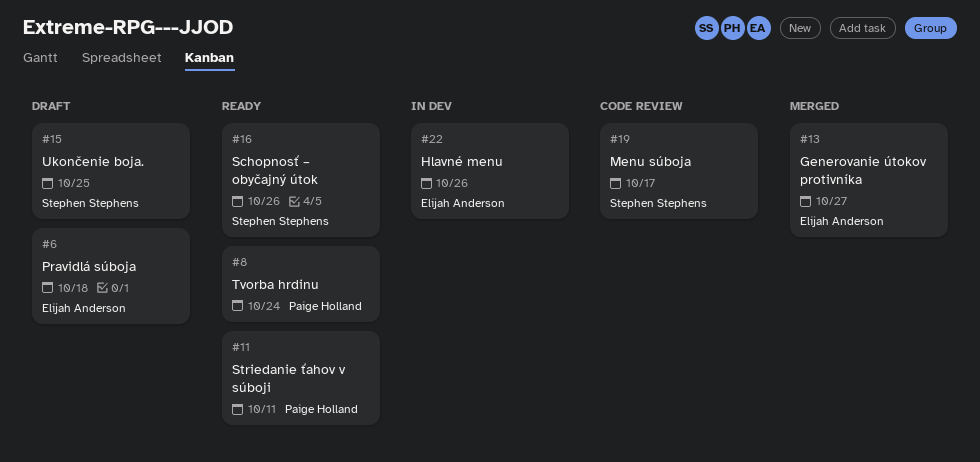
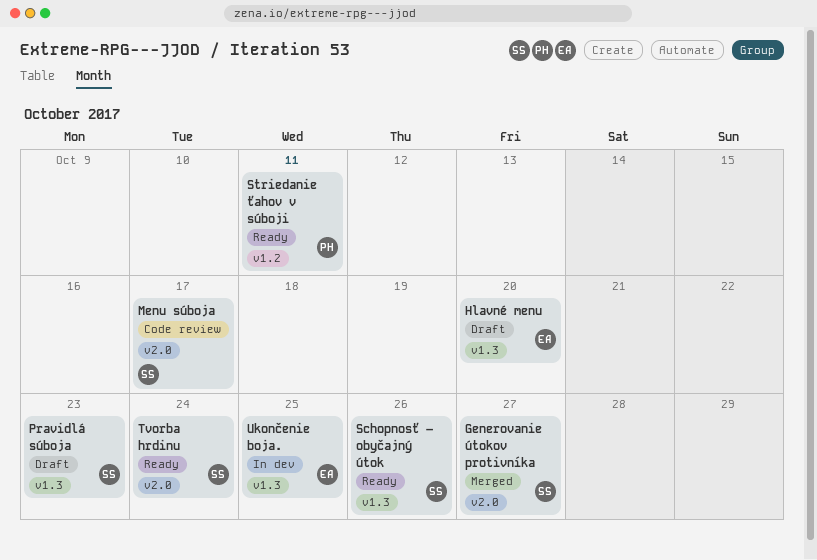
Generovanie útokov protivníka, owner: Elijah Anderson -> Stephen Stephens
Hlavné menu, status: In dev -> Draft
Hlavné menu, due: Oct 26 -> Oct 20
Pravidlá súboja, owner: Elijah Anderson -> Stephen Stephens
Pravidlá súboja, due: Oct 18 -> Oct 23
Tvorba hrdinu, owner: Paige Holland -> Stephen Stephens
Ukončenie boja., status: Draft -> In dev
Ukončenie boja., owner: Stephen Stephens -> Elijah Anderson

